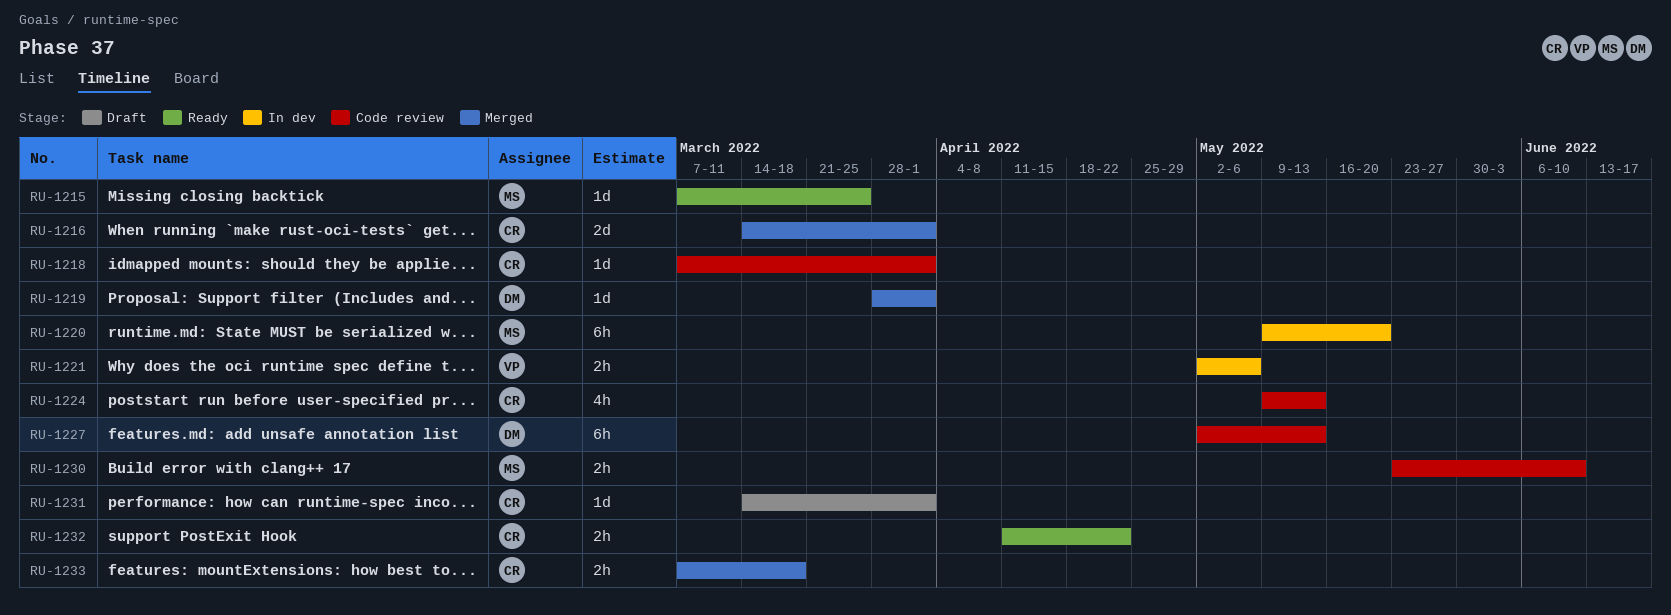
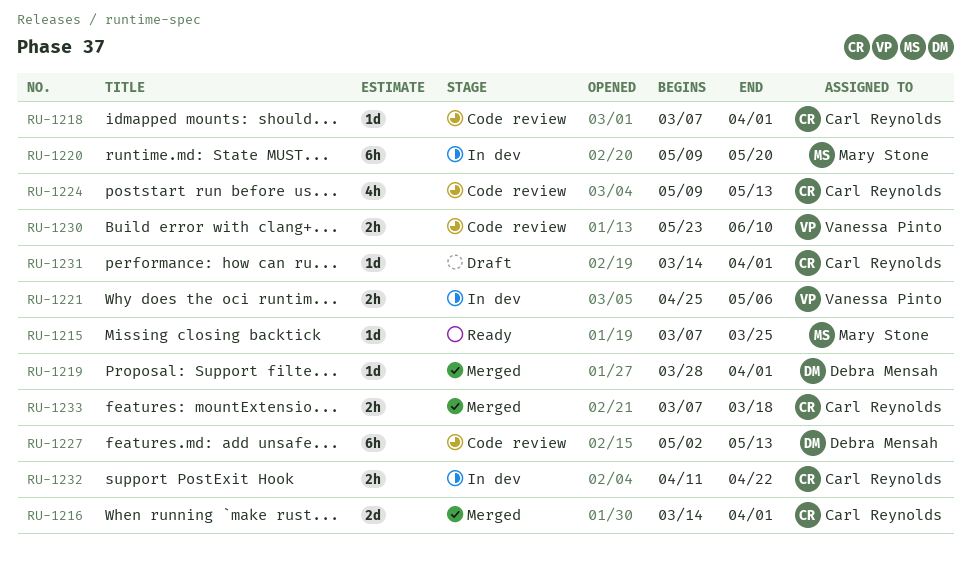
RU-1221, start: May 2 -> Apr 25
RU-1230, owner: Mary Stone -> Vanessa Pinto
RU-1232, status: Ready -> In dev

